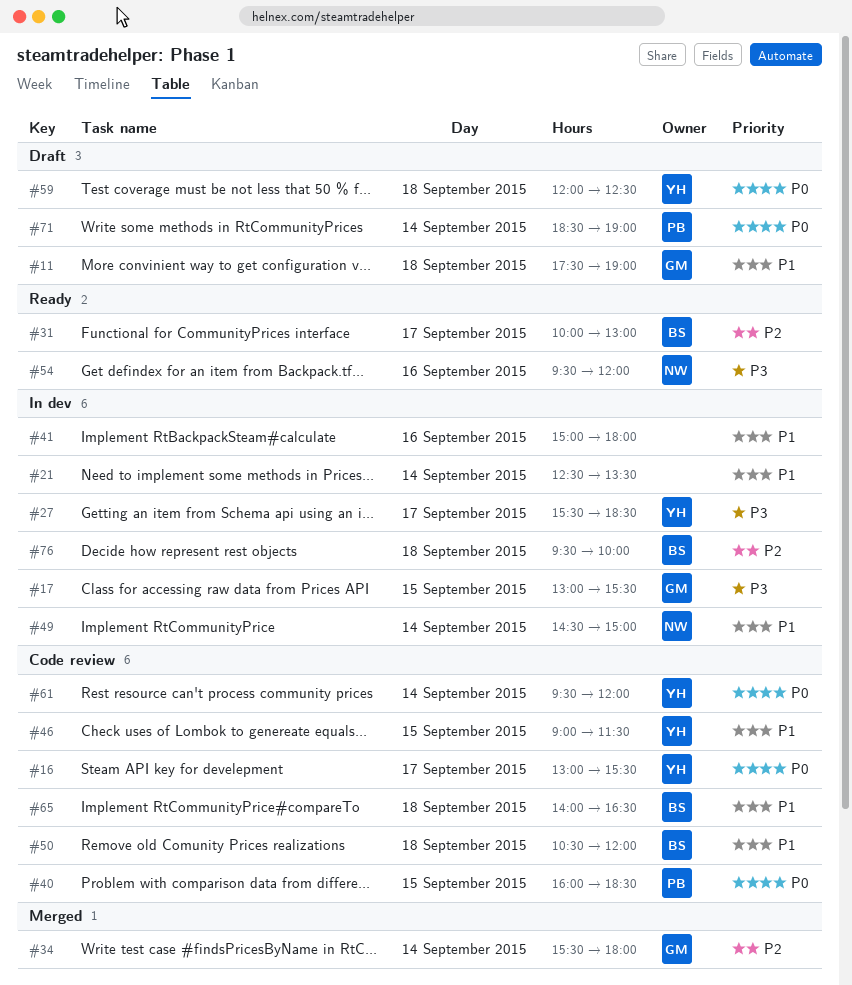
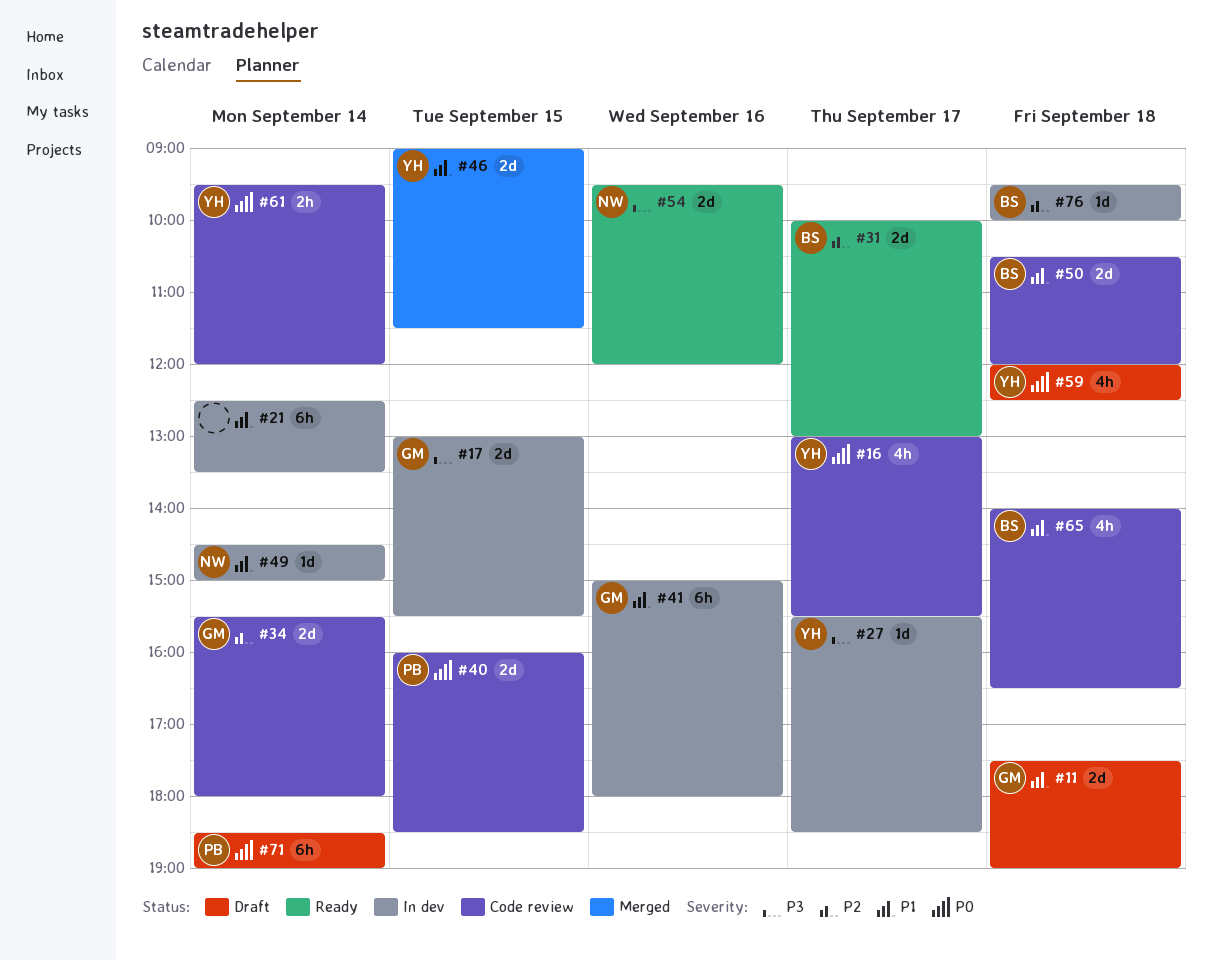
#34, status: Merged -> Code review
#41, owner: none -> GM
#46, status: Code review -> Merged

